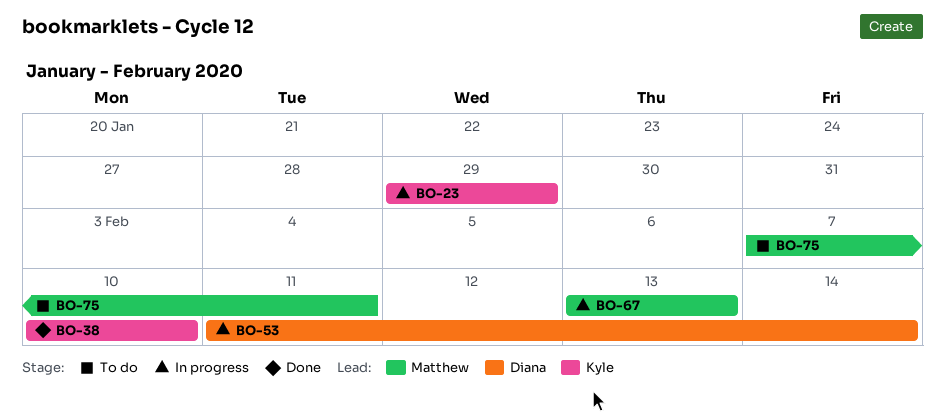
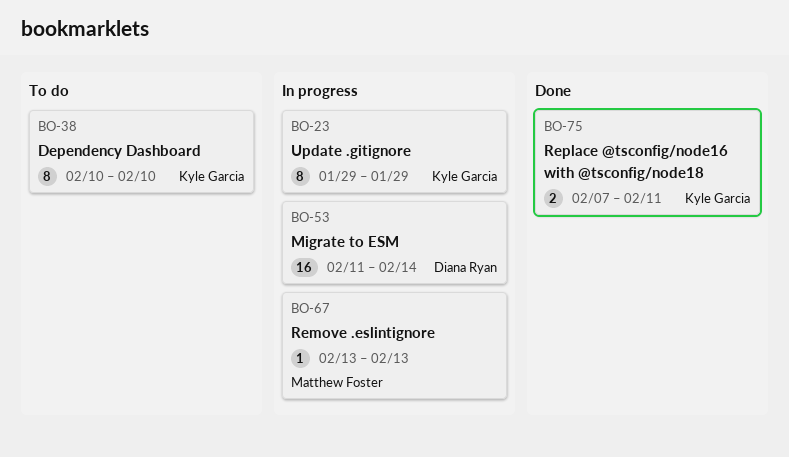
BO-38, status: Done -> To do
BO-75, status: To do -> Done
BO-75, owner: Matthew Foster -> Kyle Garcia

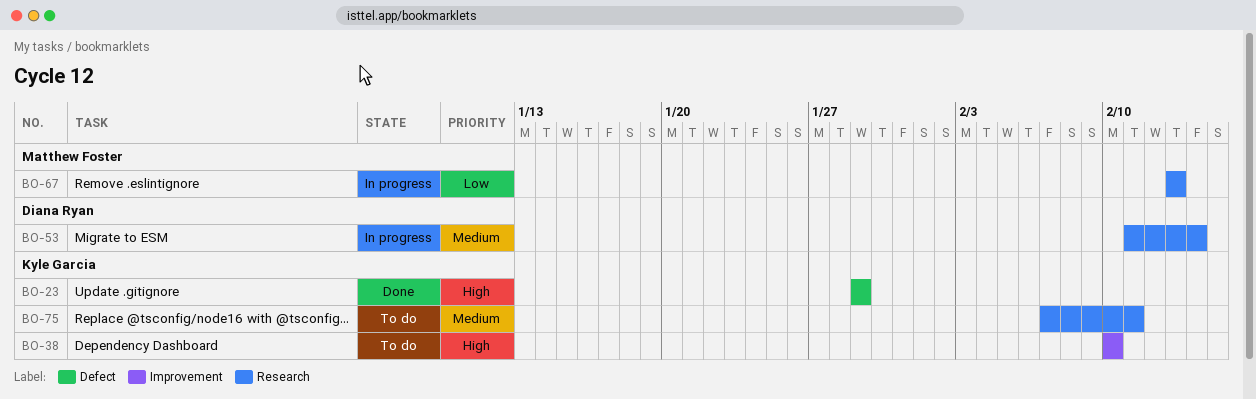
BO-23, status: In progress -> Done
BO-75, status: Done -> To do

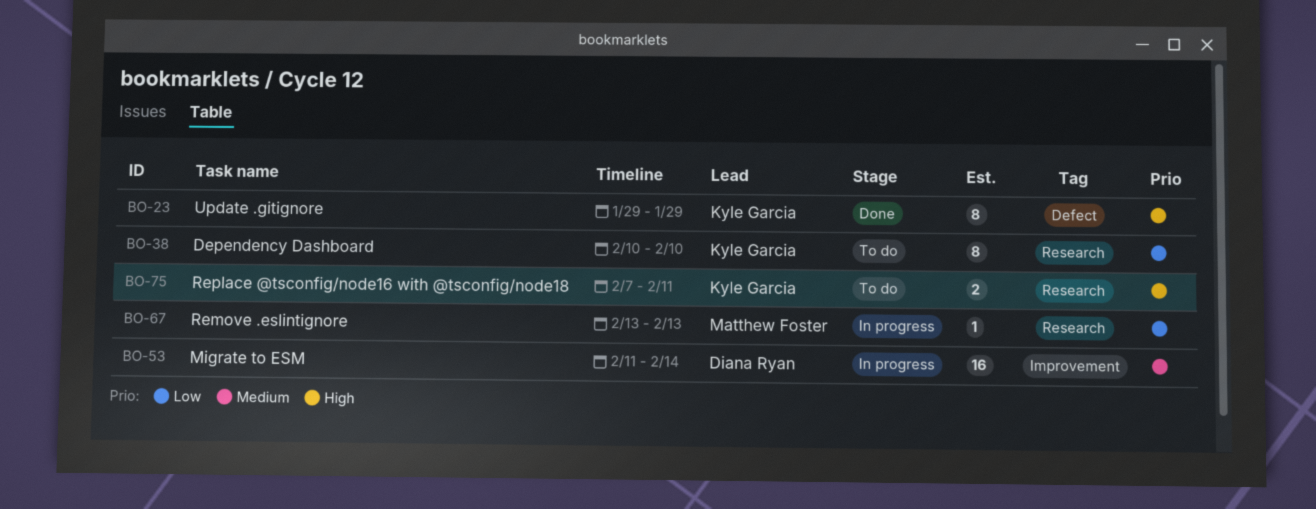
BO-38, priority: High -> Low
BO-38, label: Improvement -> Research
BO-53, label: Research -> Improvement
BO-75, priority: Medium -> High

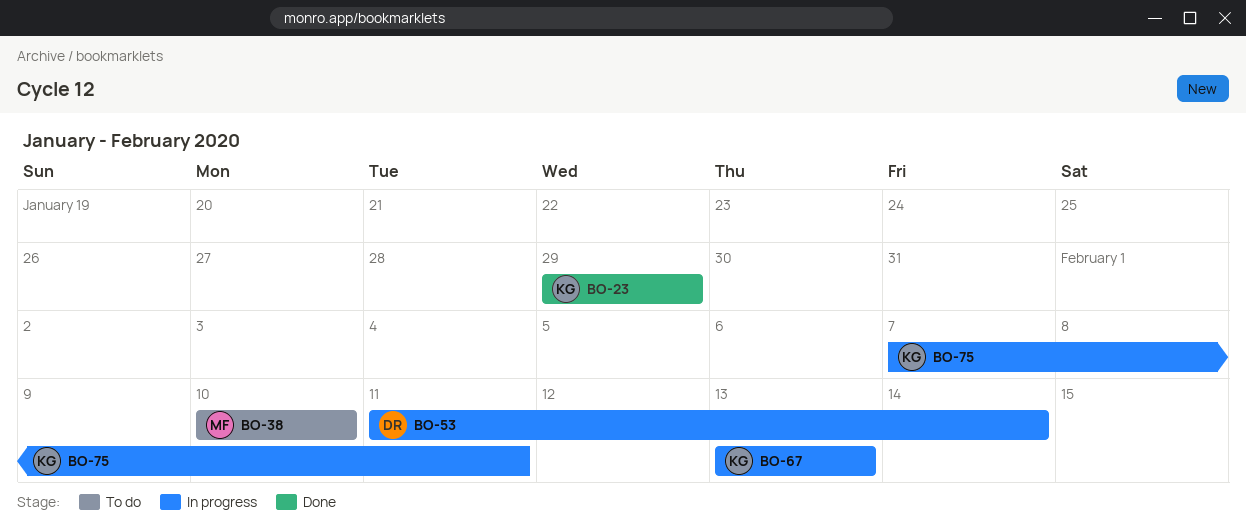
BO-38, owner: Kyle Garcia -> Matthew Foster
BO-67, owner: Matthew Foster -> Kyle Garcia
BO-75, status: To do -> In progress

